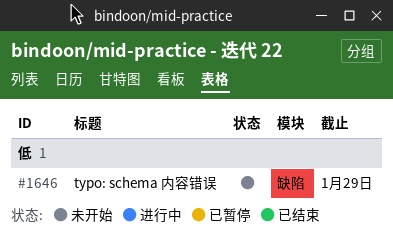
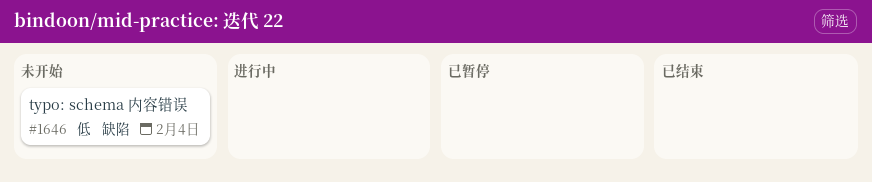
#1646, due: Jan 29 -> Feb 4

